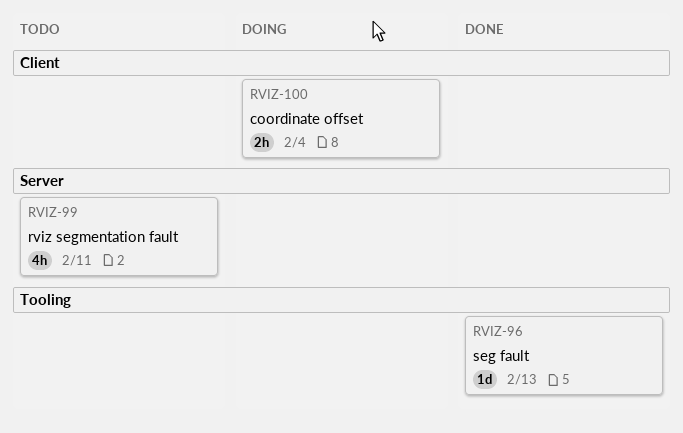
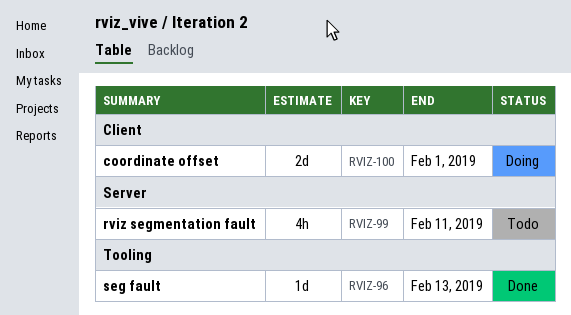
RVIZ-100, estimate: 2h -> 2d
RVIZ-100, due: Feb 4 -> Feb 1

